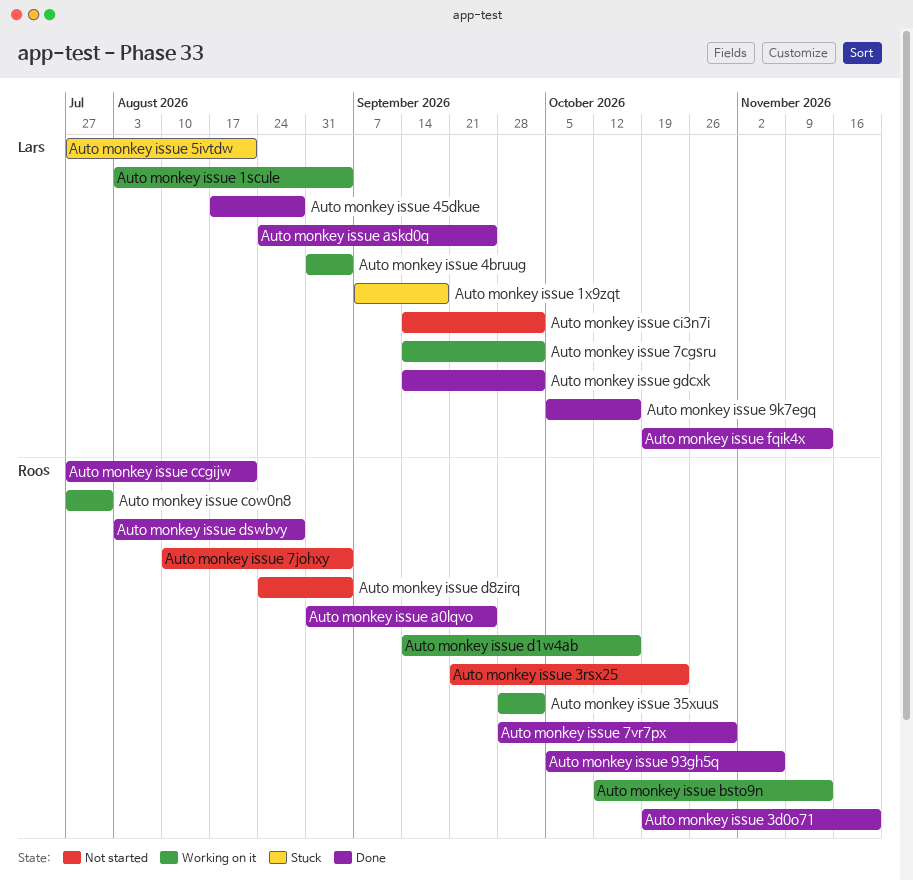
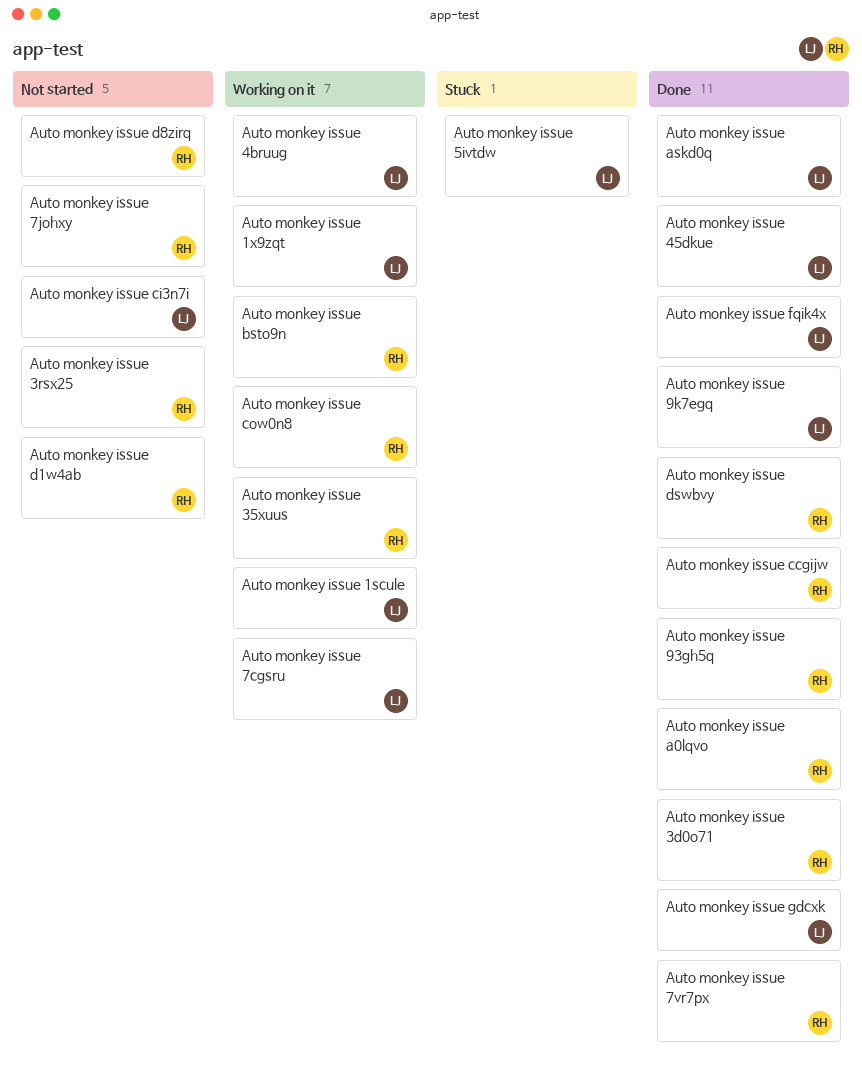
Auto monkey issue 1x9zqt, status: Stuck -> Working on it
Auto monkey issue d1w4ab, status: Working on it -> Not started

